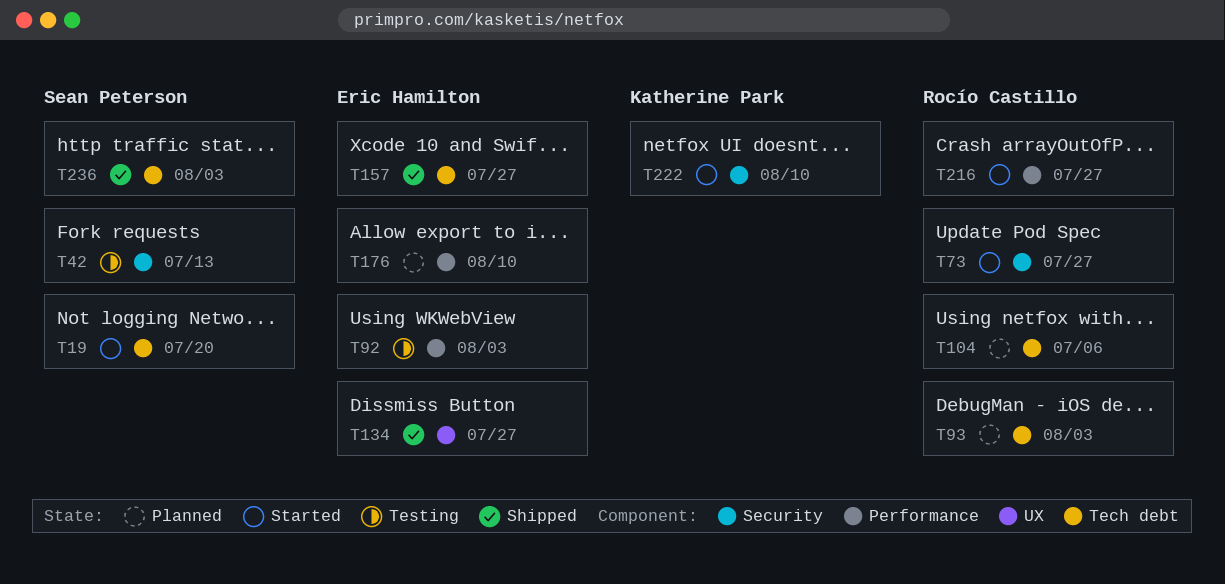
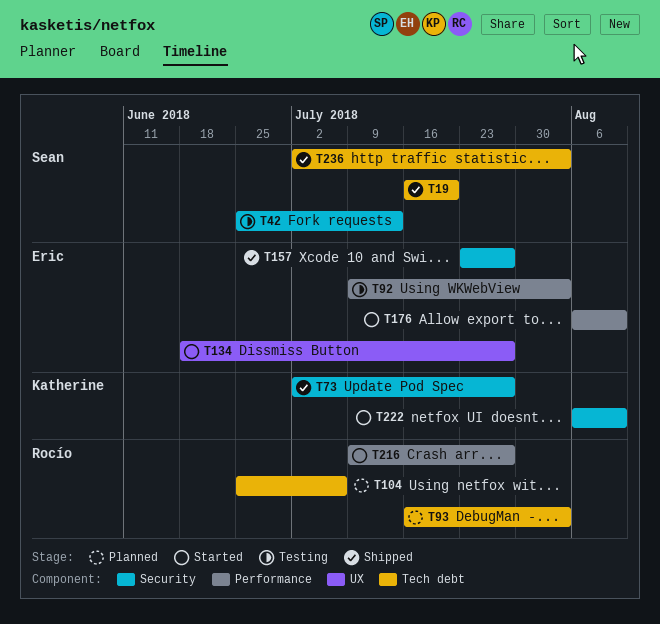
T19, status: Started -> Shipped
T73, status: Started -> Shipped
T73, owner: Rocío Castillo -> Katherine Park
T134, status: Shipped -> Started
T157, label: Tech debt -> Security
T176, status: Planned -> Started

